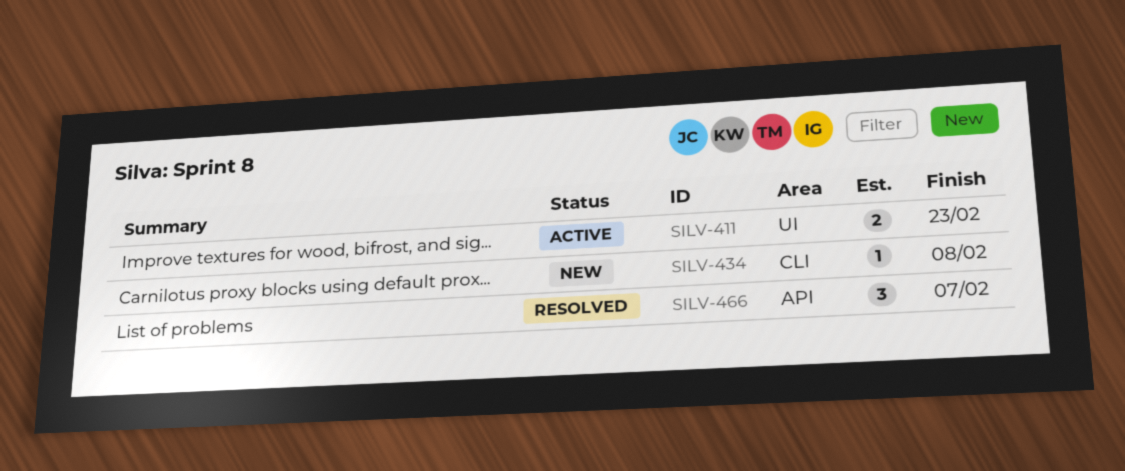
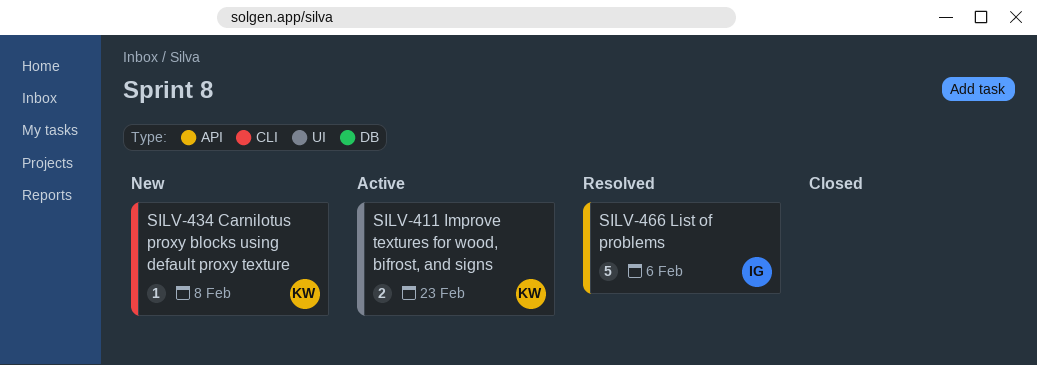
SILV-466, estimate: 3 -> 5
SILV-466, due: Feb 7 -> Feb 6

